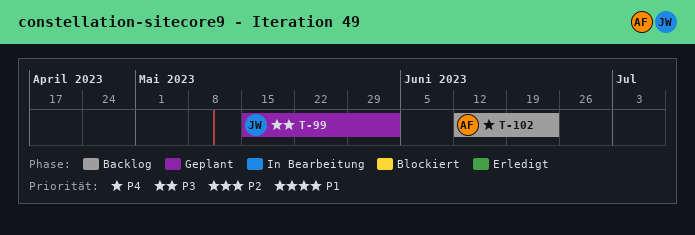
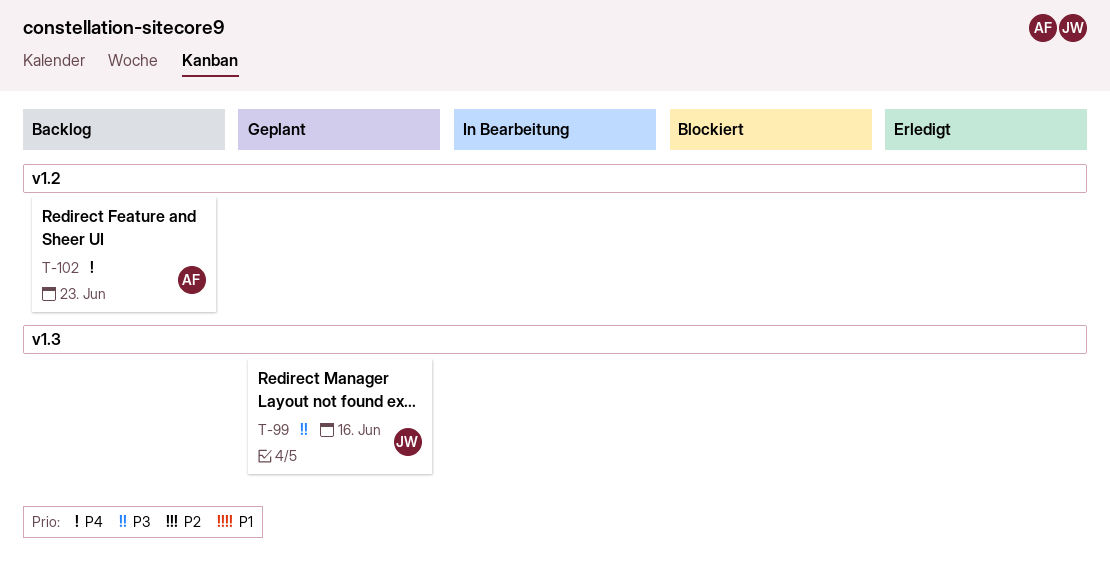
T-99, due: Jun 2 -> Jun 16

